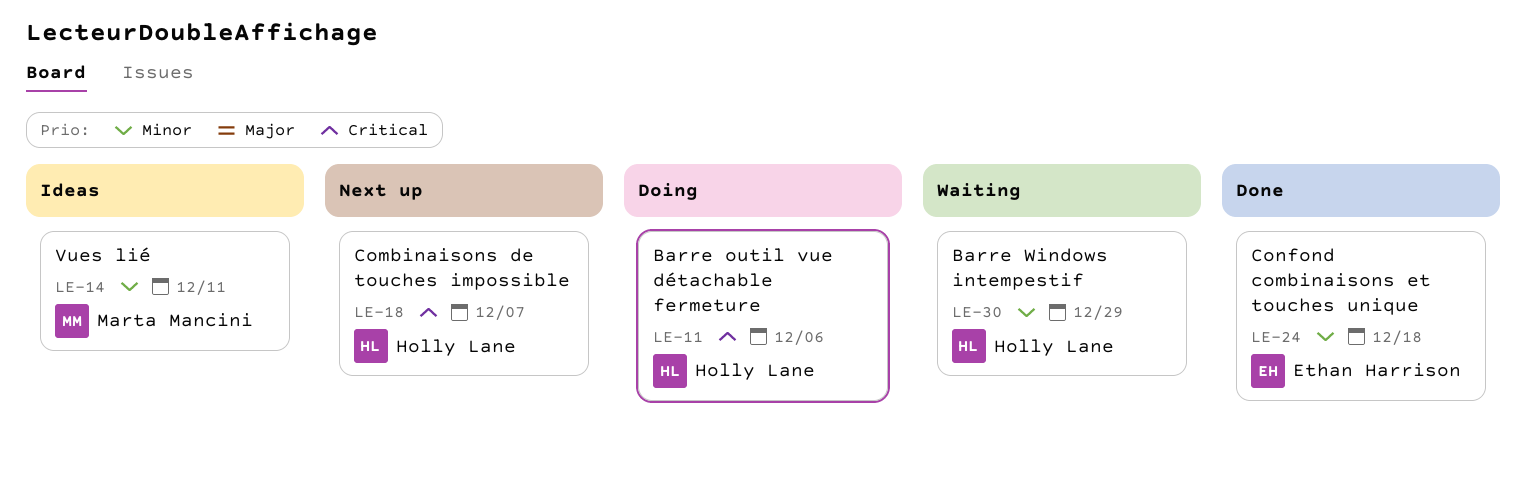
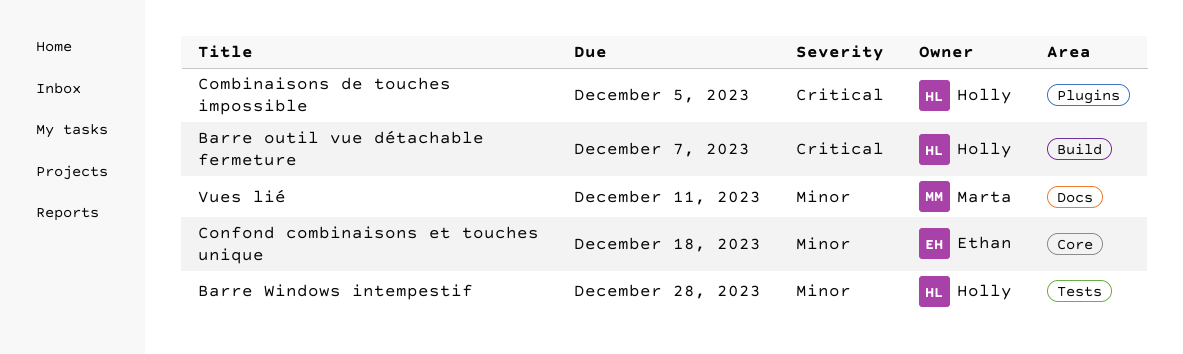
Barre outil vue détachable fermeture, due: Dec 6 -> Dec 7
Barre Windows intempestif, due: Dec 29 -> Dec 28
Combinaisons de touches impossible, due: Dec 7 -> Dec 5

